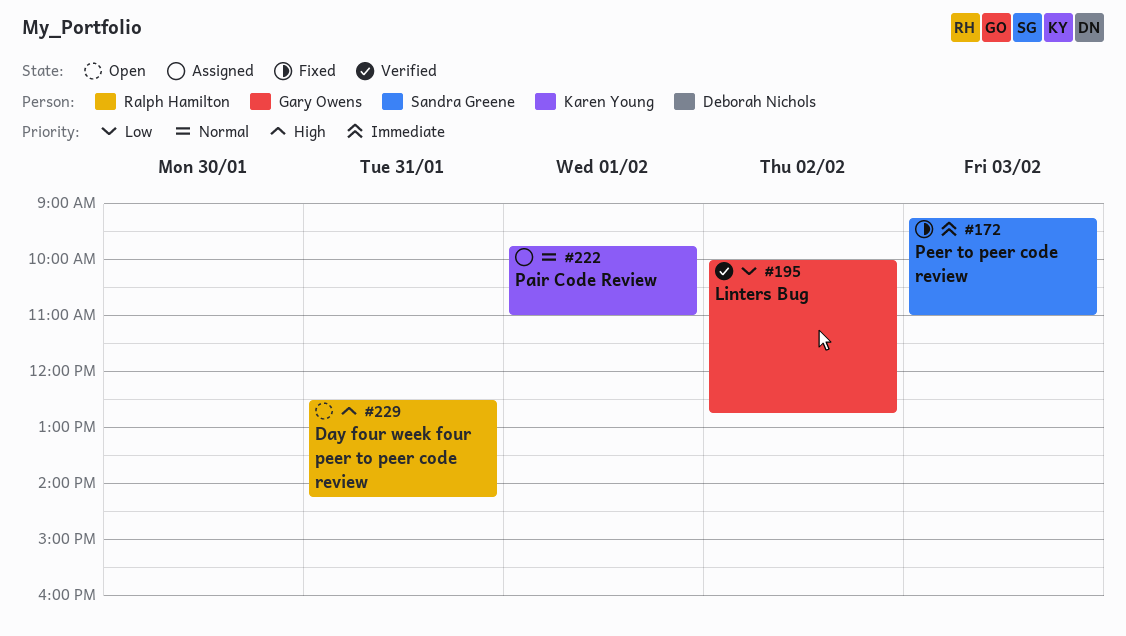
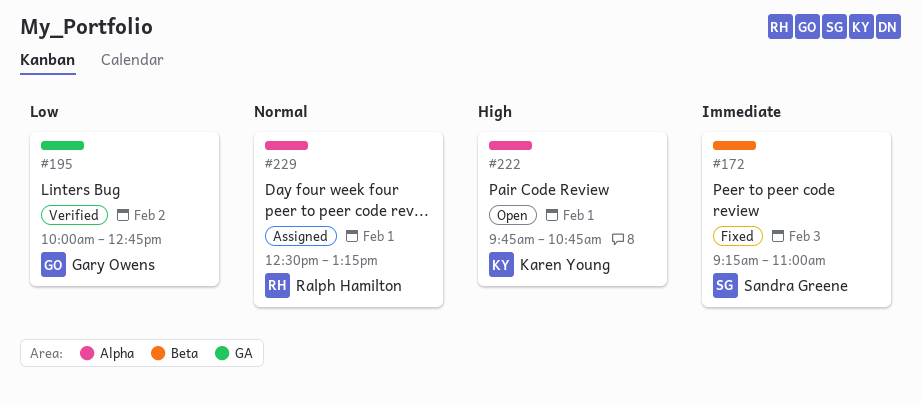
#222, status: Assigned -> Open
#222, priority: Normal -> High
#222, ends: 11:00 -> 10:45
#229, status: Open -> Assigned
#229, priority: High -> Normal
#229, day: Jan 31 -> Feb 1
#229, ends: 14:15 -> 13:15

